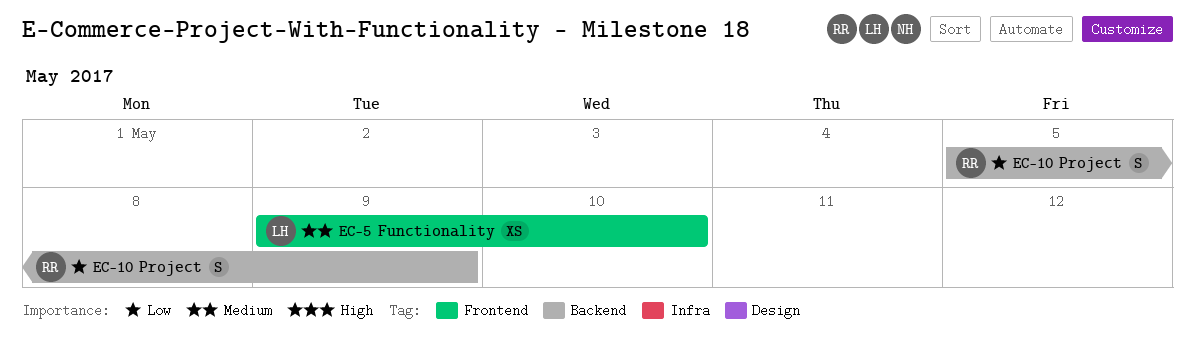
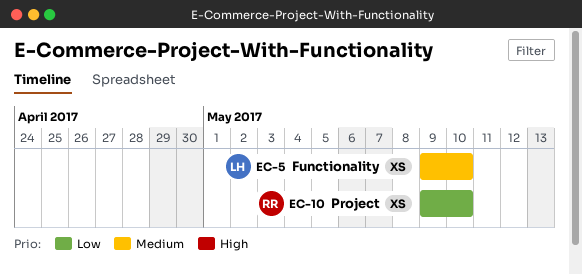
EC-10, estimate: S -> XS
EC-10, start: May 5 -> May 9
EC-10, due: May 9 -> May 10

